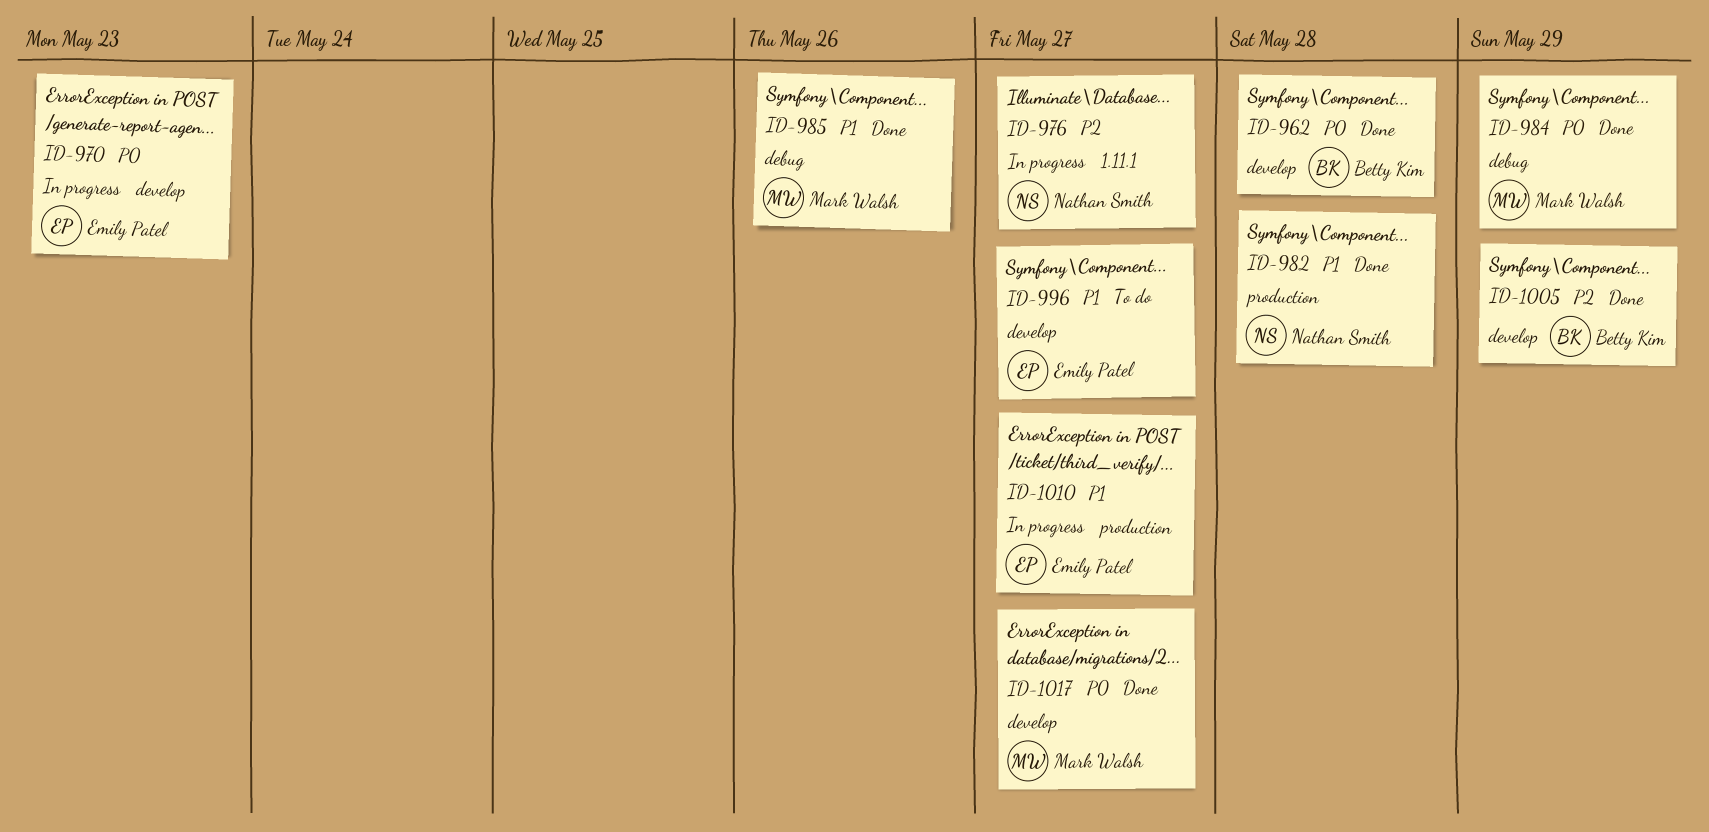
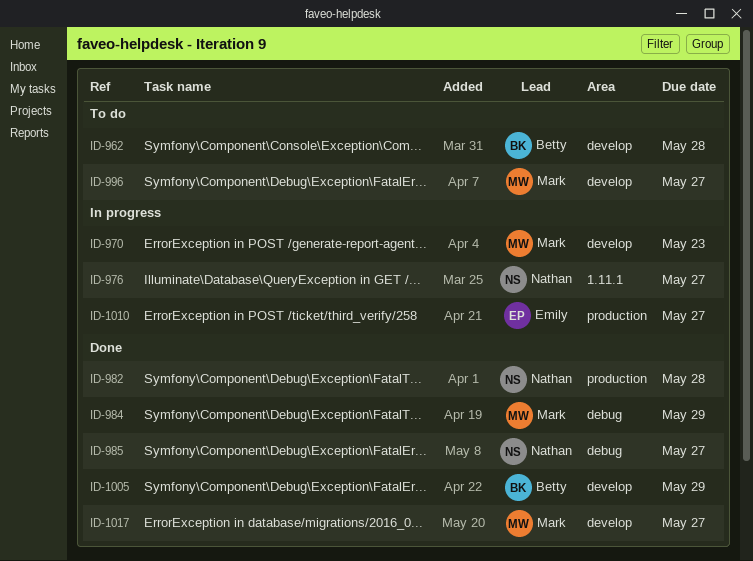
ID-962, status: Done -> To do
ID-970, owner: Emily Patel -> Mark Walsh
ID-985, owner: Mark Walsh -> Nathan Smith
ID-985, due: May 26 -> May 27
ID-996, owner: Emily Patel -> Mark Walsh

